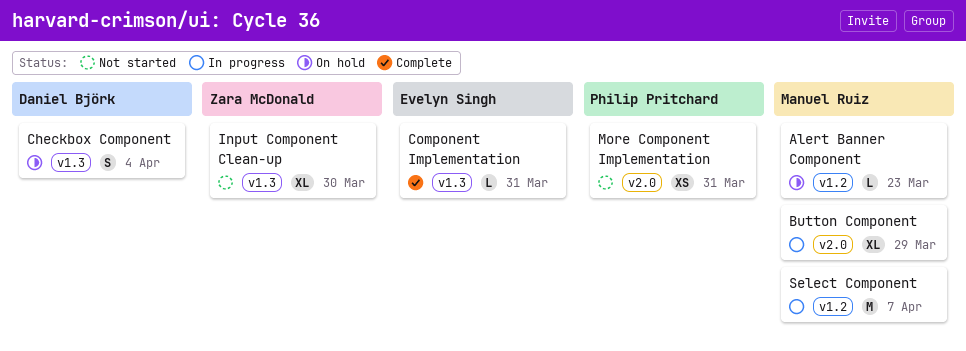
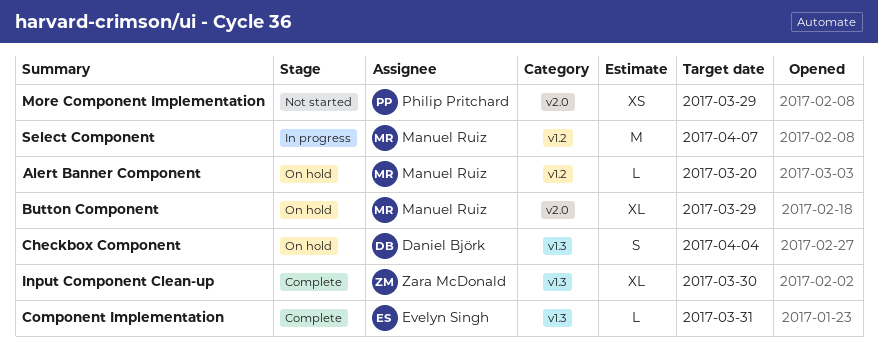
Alert Banner Component, due: Mar 23 -> Mar 20
Button Component, status: In progress -> On hold
Input Component Clean-up, status: Not started -> Complete
More Component Implementation, due: Mar 31 -> Mar 29

